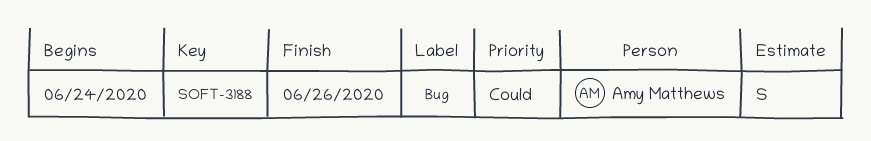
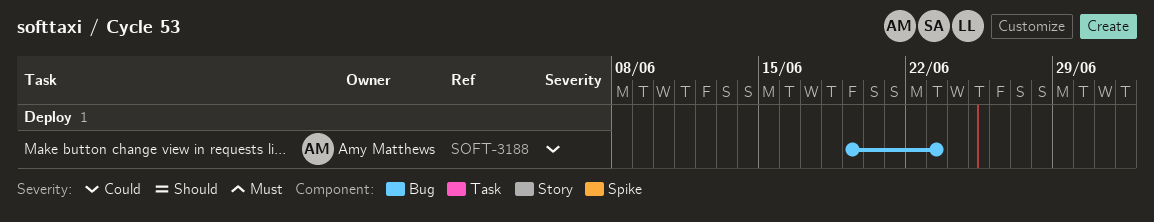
SOFT-3188, start: Jun 24 -> Jun 19
SOFT-3188, due: Jun 26 -> Jun 23

